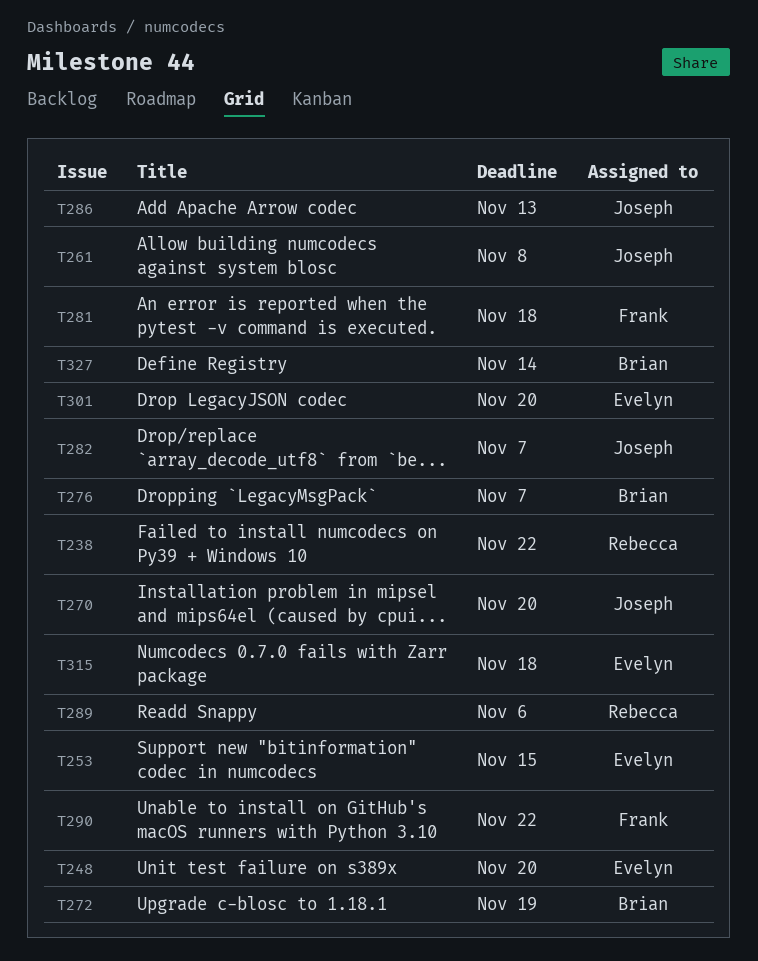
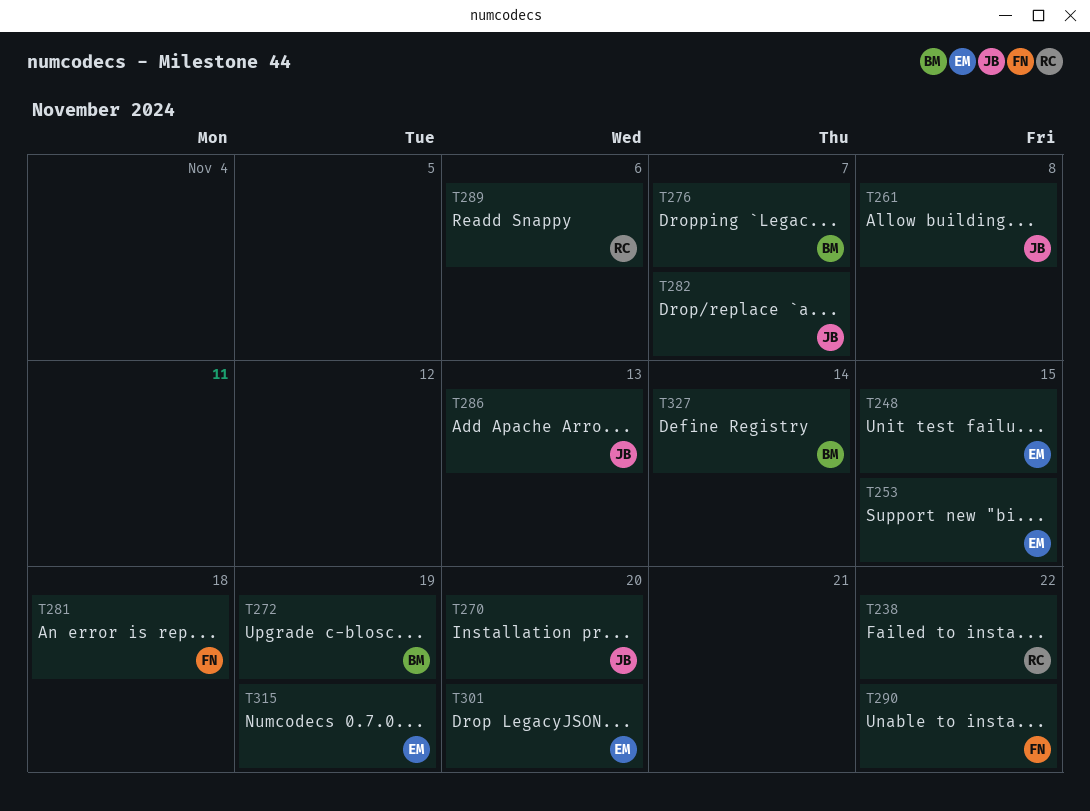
T248, due: Nov 20 -> Nov 15
T315, due: Nov 18 -> Nov 19

